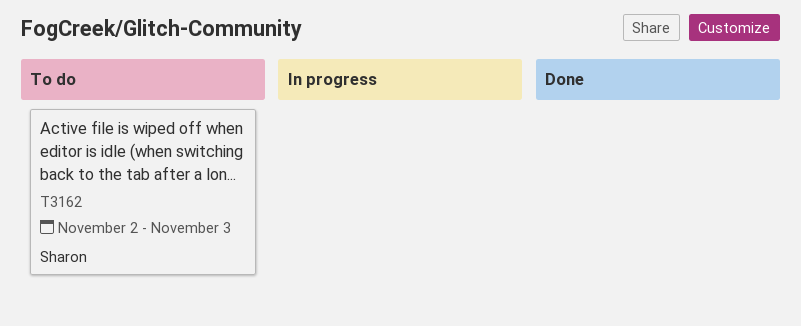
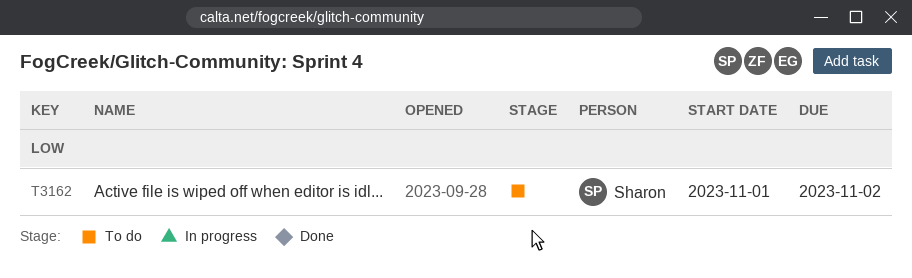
T3162, start: Nov 2 -> Nov 1
T3162, due: Nov 3 -> Nov 2

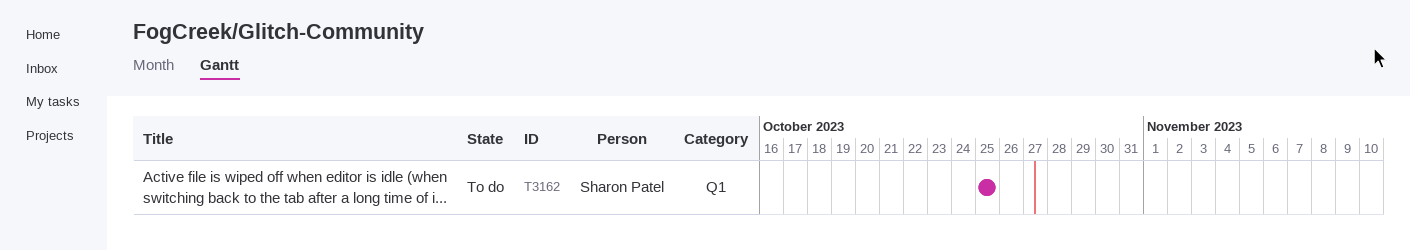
T3162, start: Nov 1 -> Oct 25
T3162, due: Nov 2 -> Oct 25

